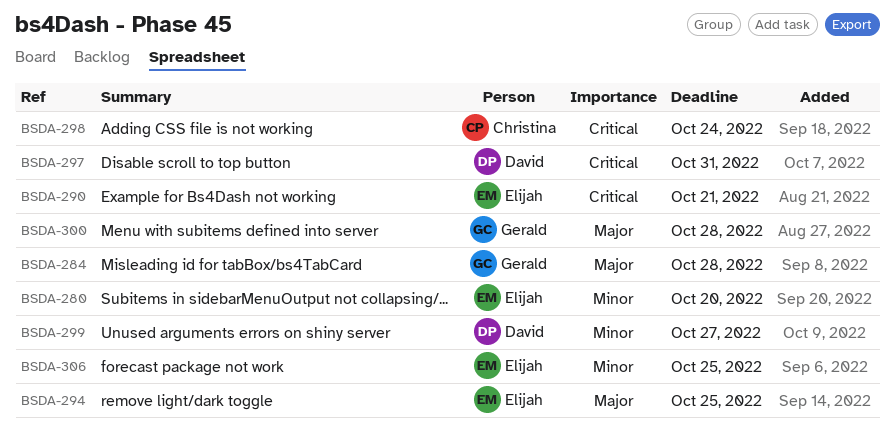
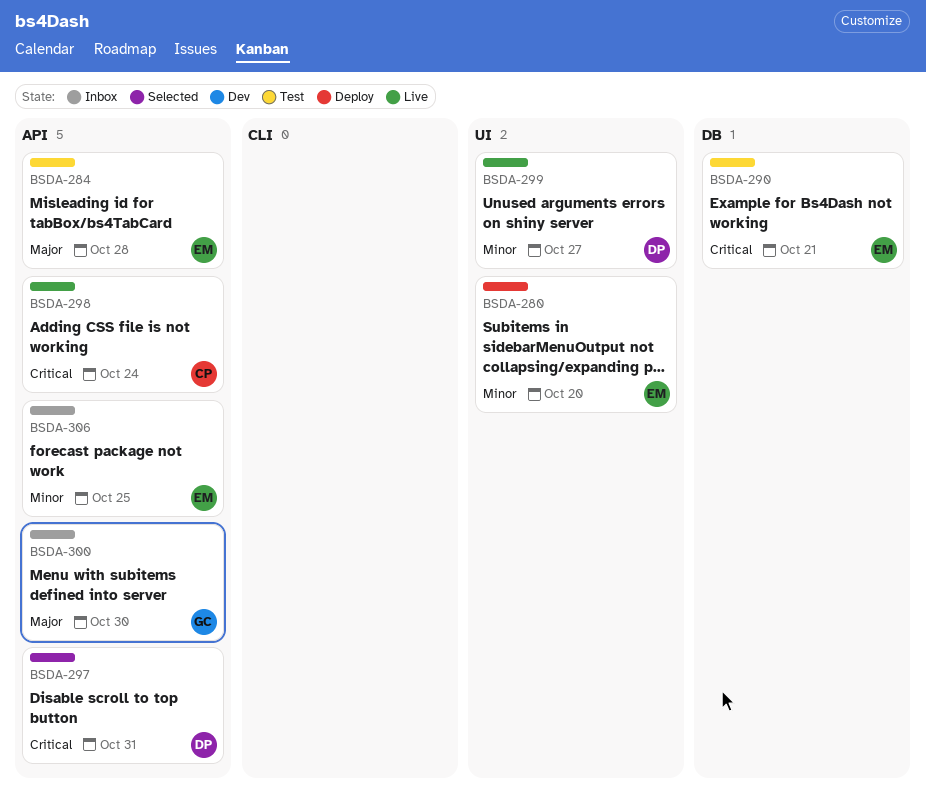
BSDA-284, owner: Gerald -> Elijah
BSDA-294: present -> none
BSDA-300, due: Oct 28 -> Oct 30

